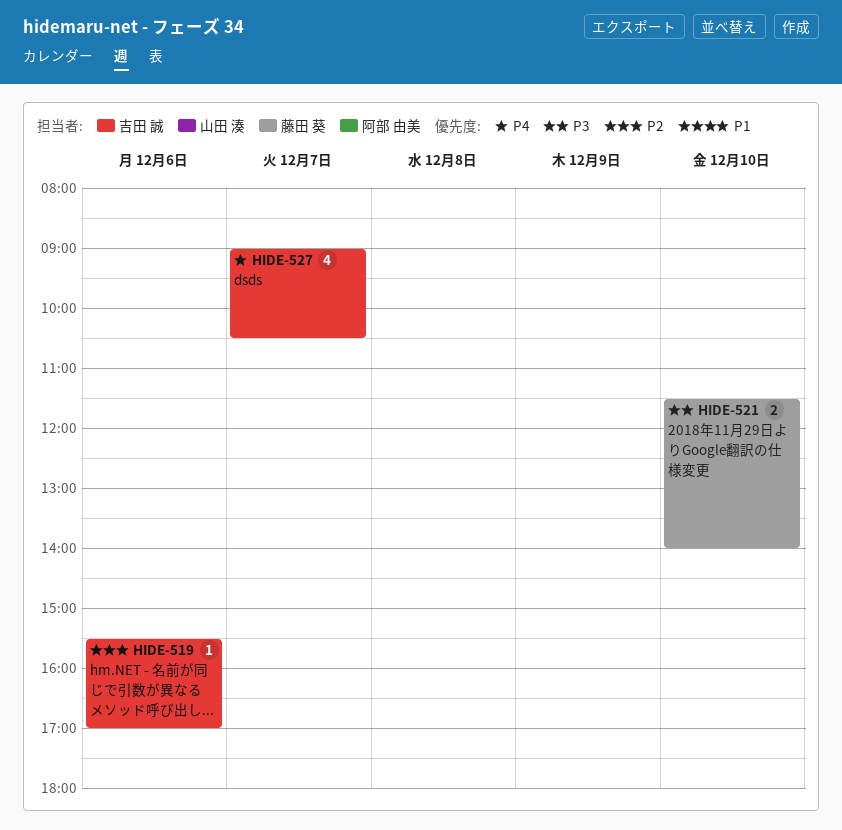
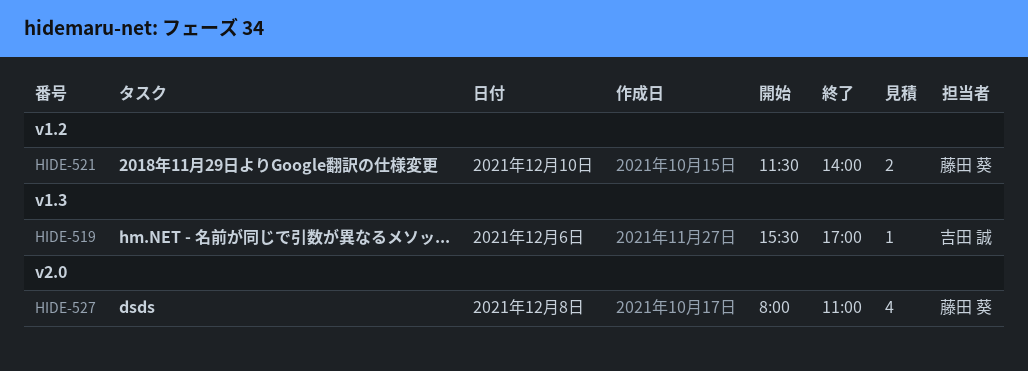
HIDE-527, owner: 吉田 誠 -> 藤田 葵
HIDE-527, day: Dec 7 -> Dec 8
HIDE-527, begins: 09:00 -> 08:00
HIDE-527, ends: 10:30 -> 11:00

